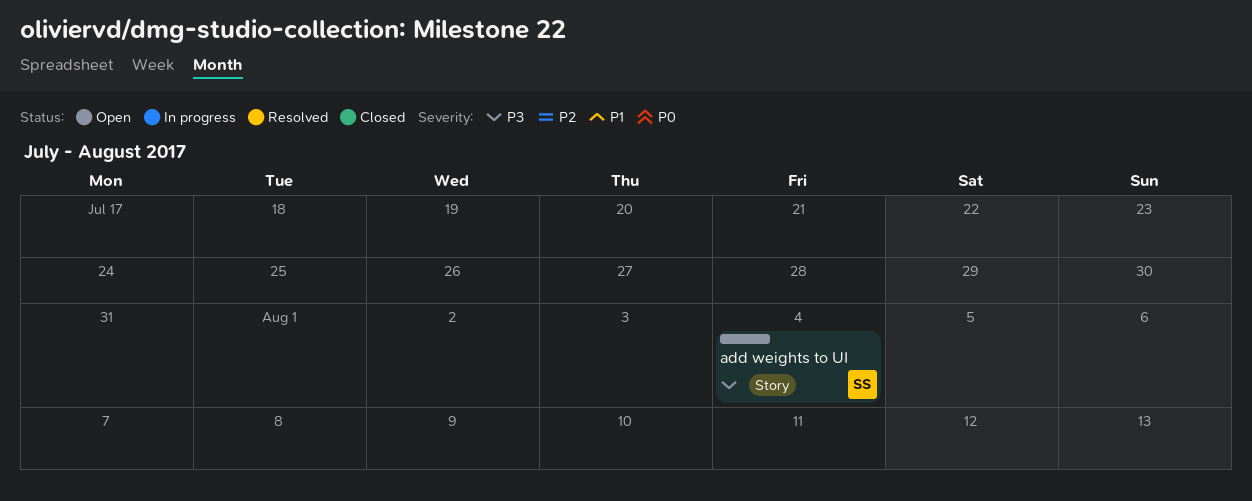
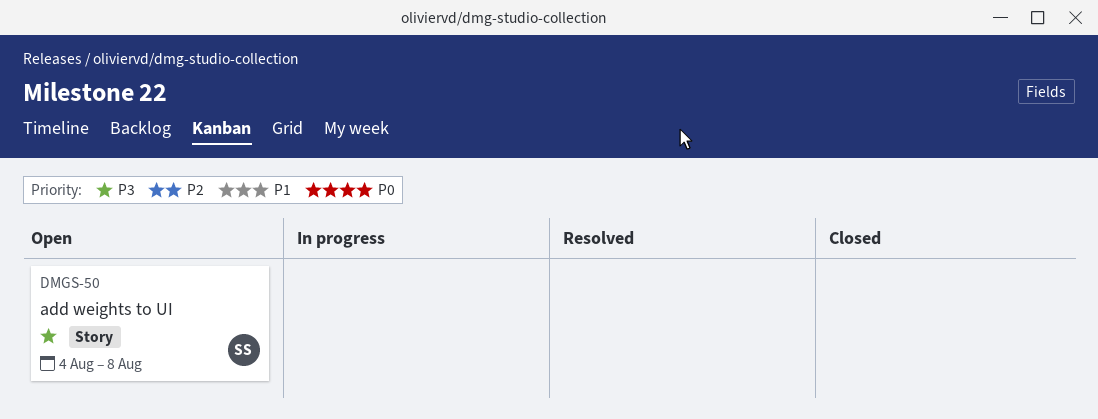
add weights to UI, due: Aug 4 -> Aug 8

